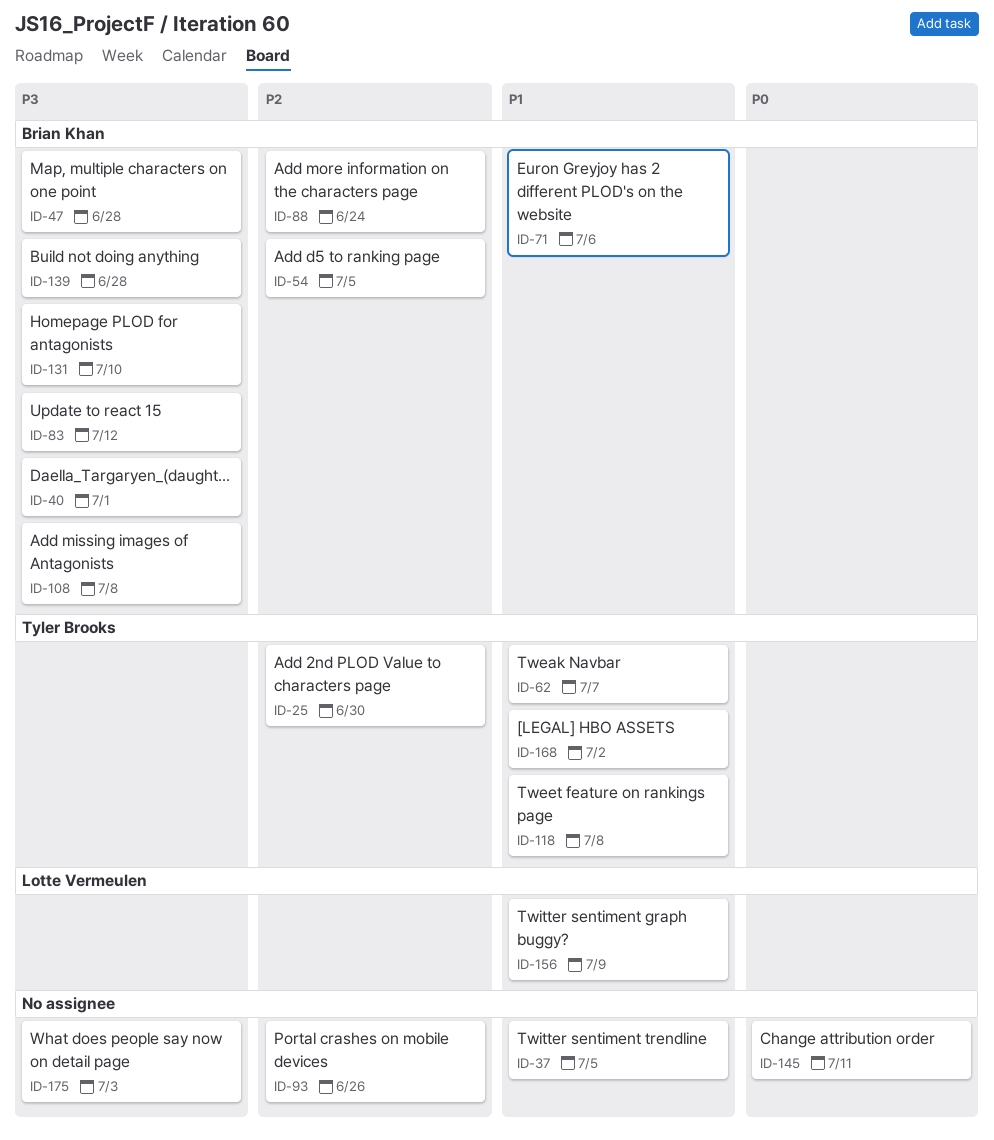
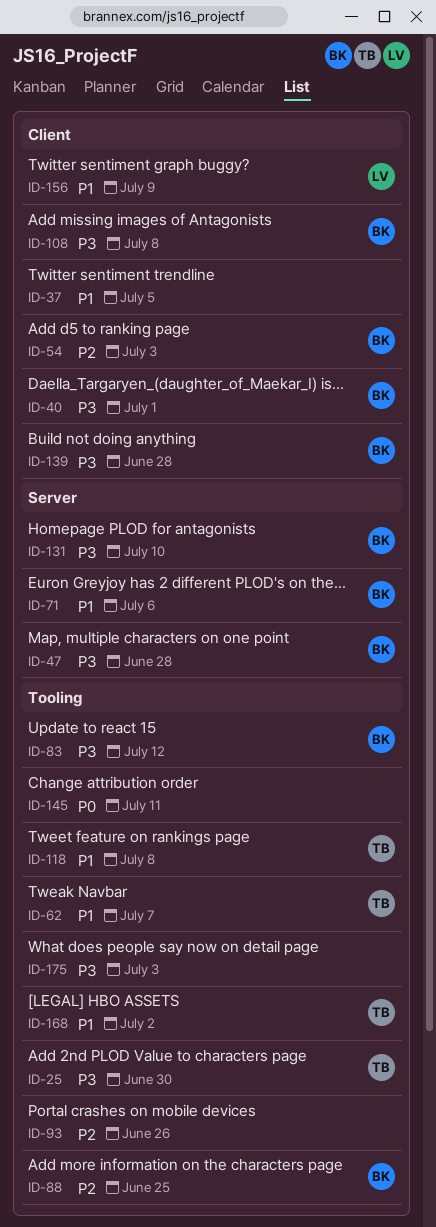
ID-25, priority: P2 -> P3
ID-54, due: Jul 5 -> Jul 3
ID-88, due: Jun 24 -> Jun 25

